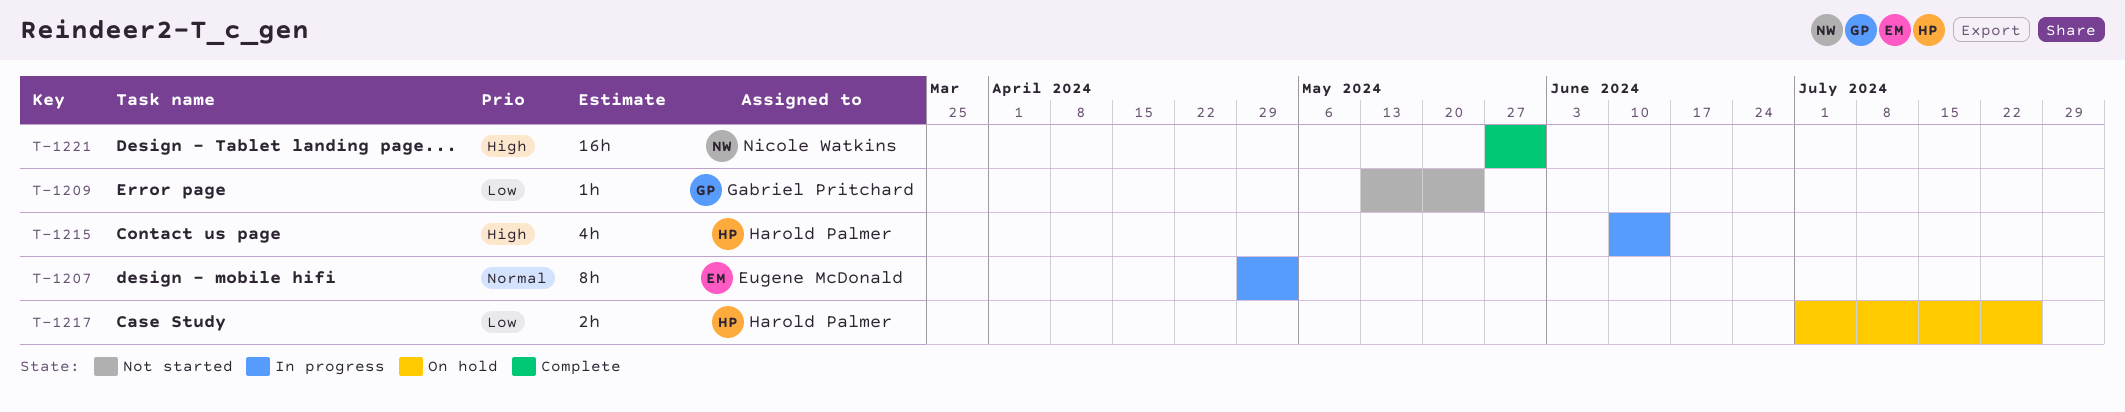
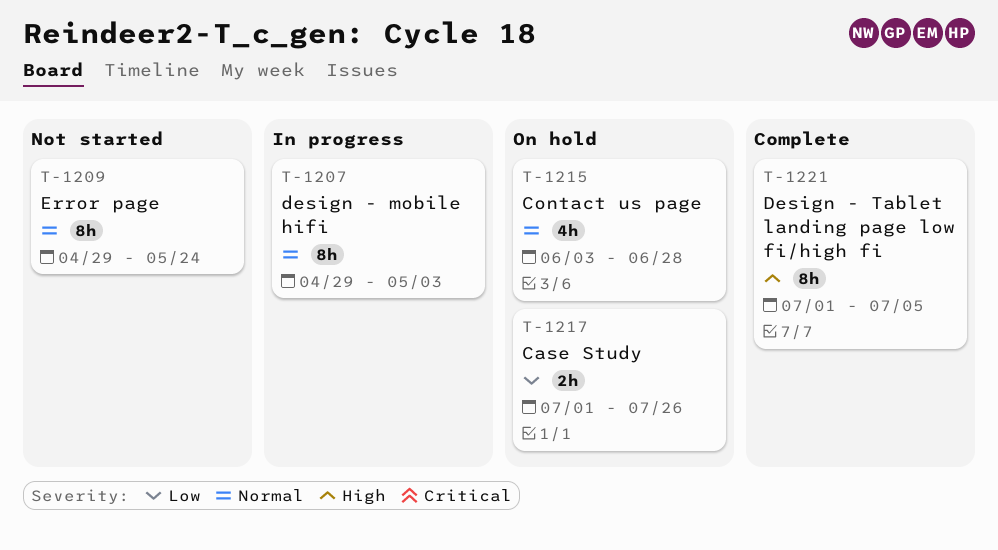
T-1209, priority: Low -> Normal
T-1209, estimate: 1h -> 8h
T-1209, start: May 13 -> Apr 29
T-1215, status: In progress -> On hold
T-1215, priority: High -> Normal
T-1215, start: Jun 10 -> Jun 3
T-1215, due: Jun 14 -> Jun 28
T-1221, estimate: 16h -> 8h
T-1221, start: May 27 -> Jul 1
T-1221, due: May 31 -> Jul 5

